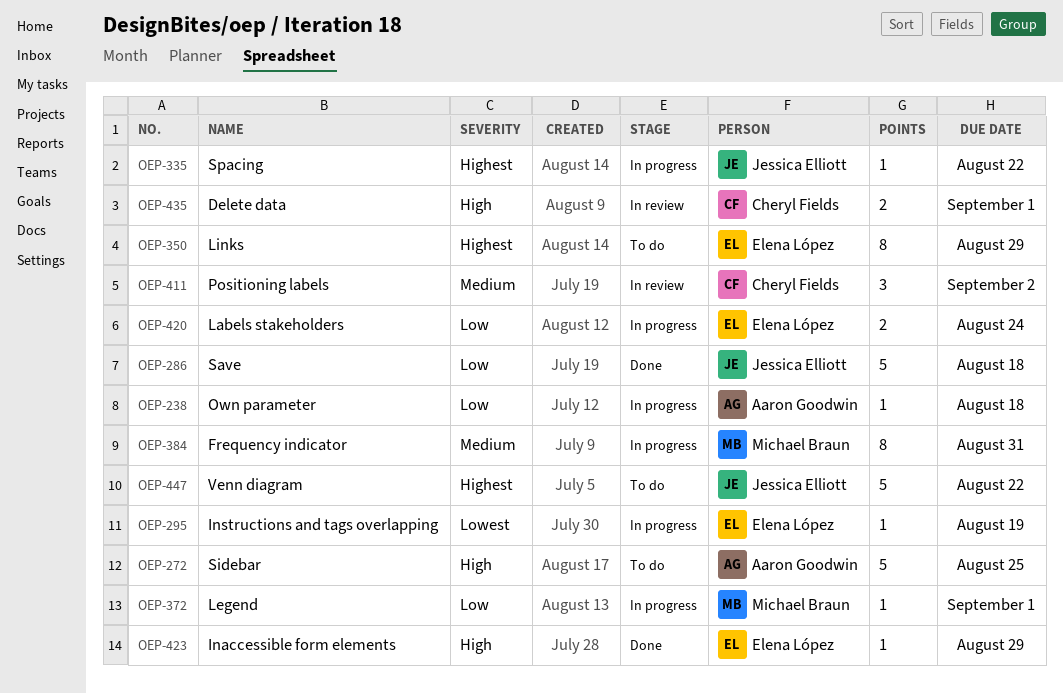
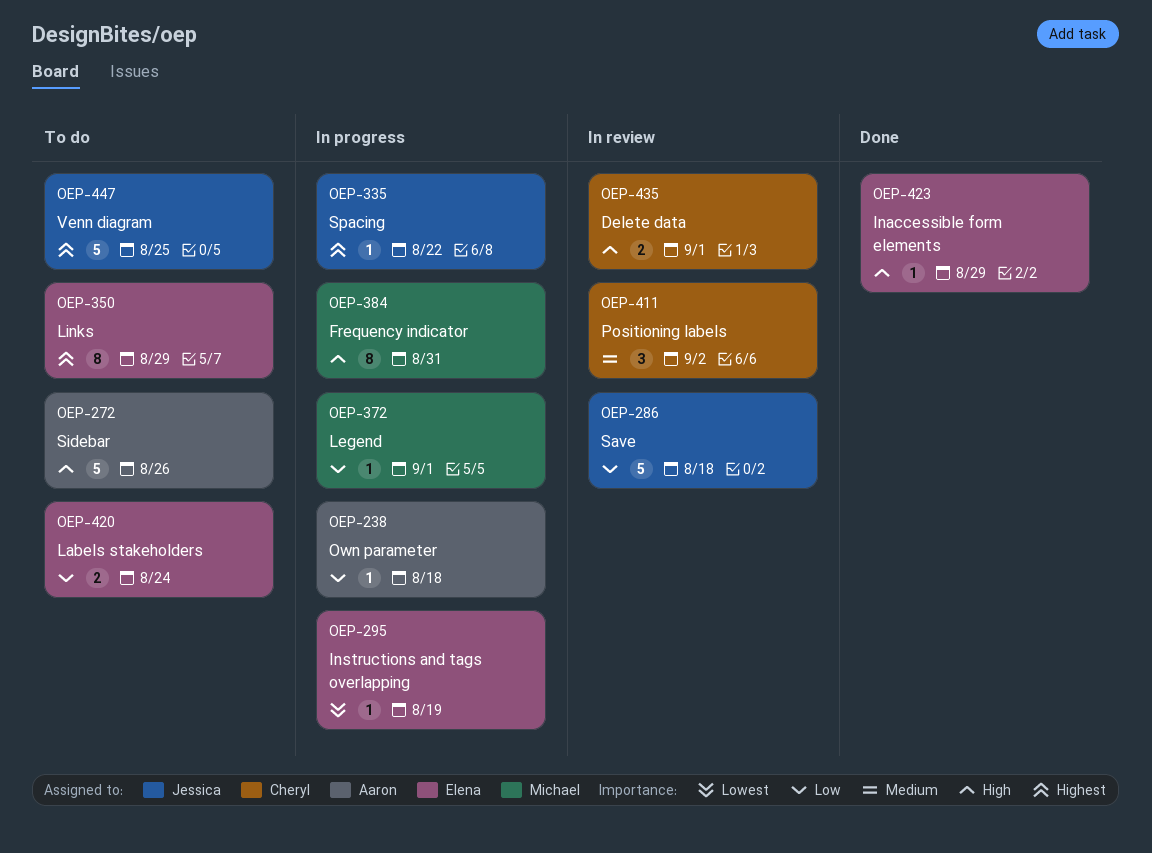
OEP-272, due: Aug 25 -> Aug 26
OEP-286, status: Done -> In review
OEP-384, priority: Medium -> High
OEP-420, status: In progress -> To do
OEP-447, due: Aug 22 -> Aug 25

